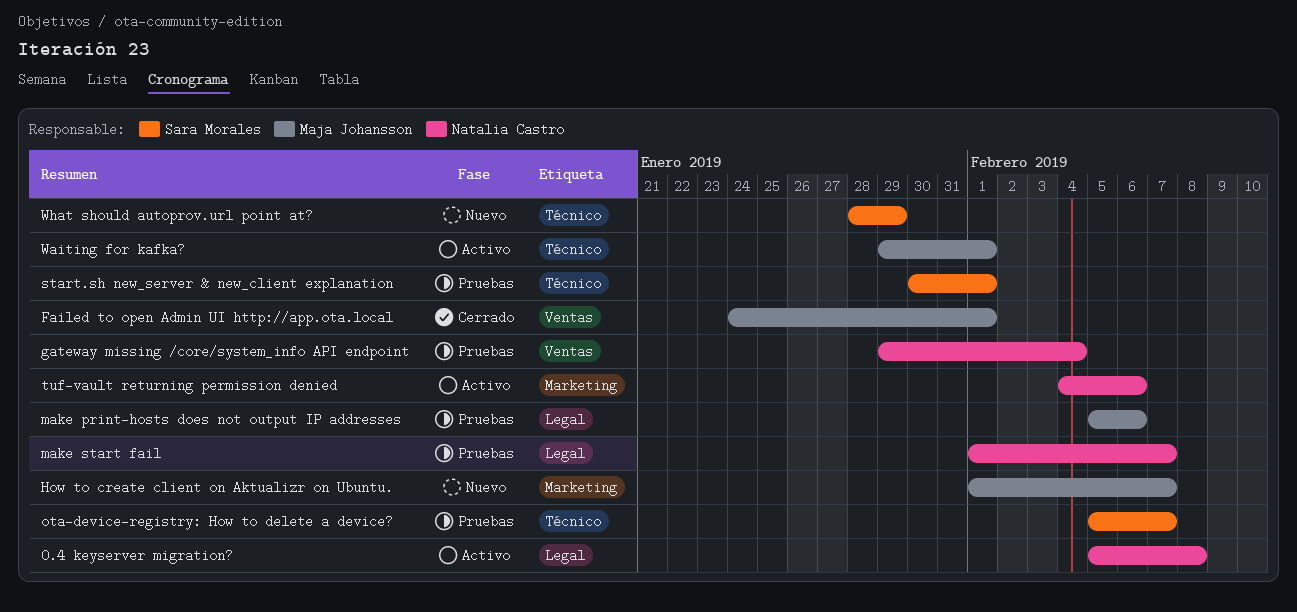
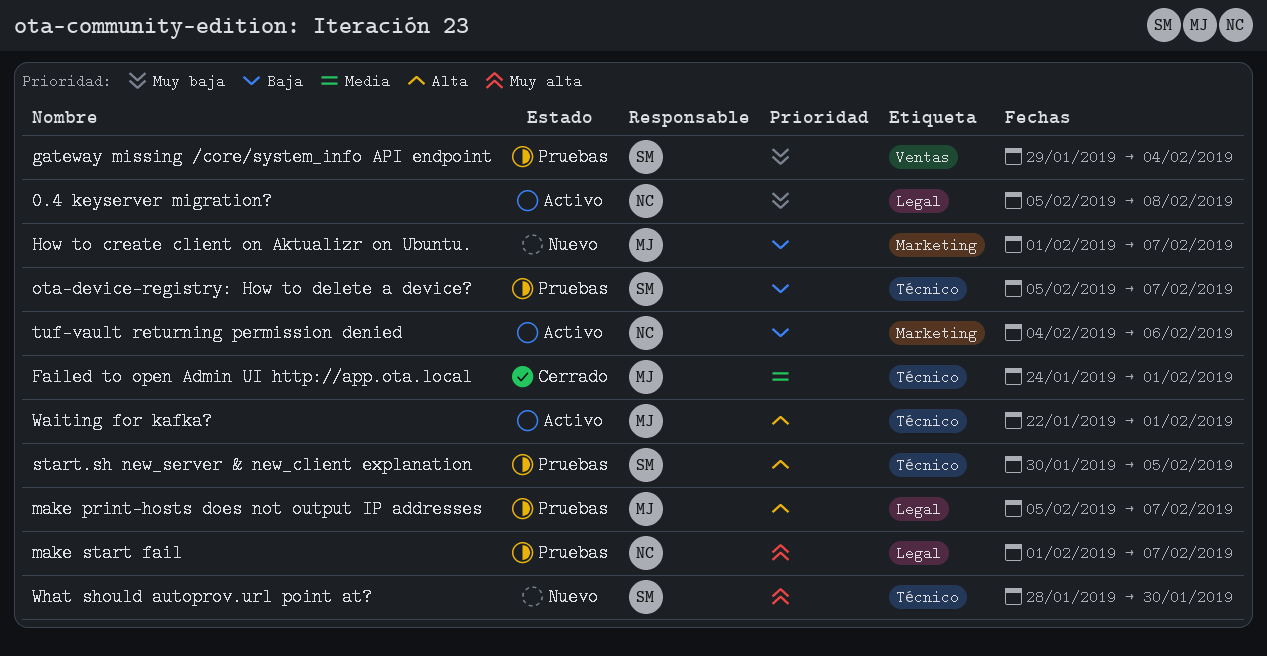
Failed to open Admin UI http://app.ota.local, label: Ventas -> Técnico
gateway missing /core/system_info API endpoint, owner: Natalia Castro -> Sara Morales
make print-hosts does not output IP addresses, due: Feb 6 -> Feb 7
start.sh new_server & new_client explanation, due: Feb 1 -> Feb 5
Waiting for kafka?, start: Jan 29 -> Jan 22
What should autoprov.url point at?, due: Jan 29 -> Jan 30

